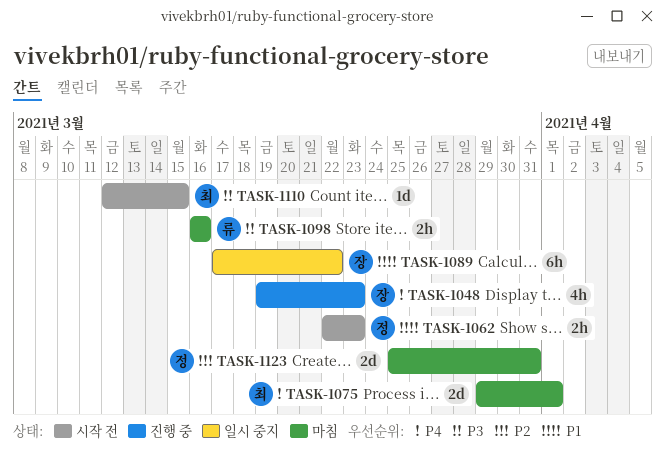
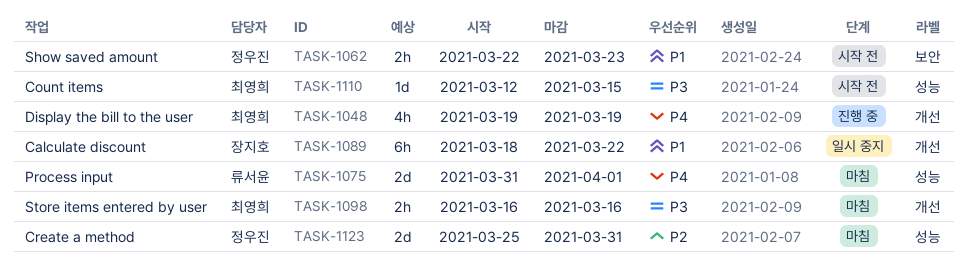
TASK-1048, owner: 장지호 -> 최영희
TASK-1048, due: Mar 23 -> Mar 19
TASK-1075, owner: 최영희 -> 류서윤
TASK-1075, start: Mar 29 -> Mar 31
TASK-1089, start: Mar 17 -> Mar 18
TASK-1098, owner: 류서윤 -> 최영희

